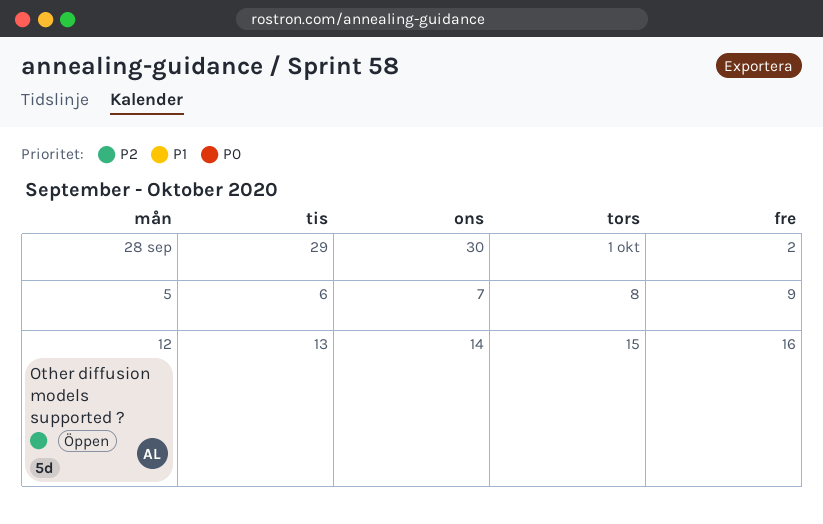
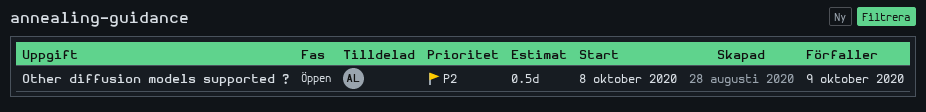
Other diffusion models supported ?, estimate: 5d -> 0.5d
Other diffusion models supported ?, due: Oct 12 -> Oct 9

